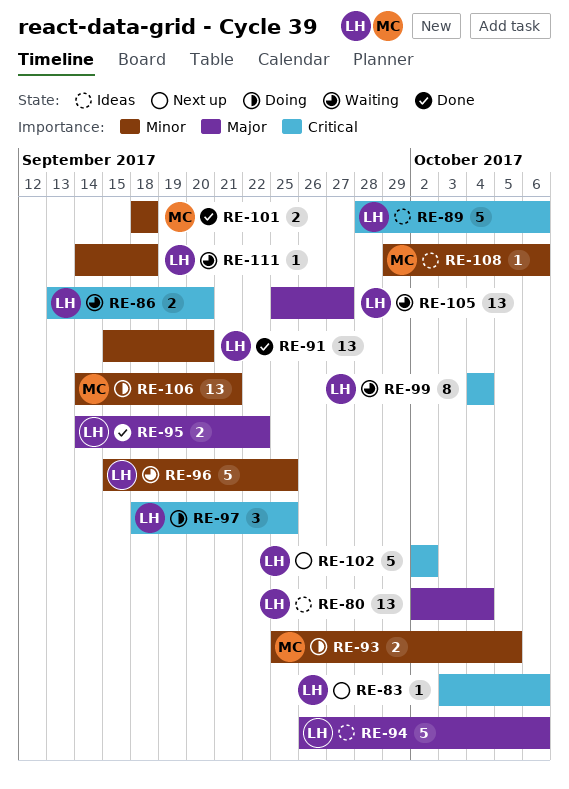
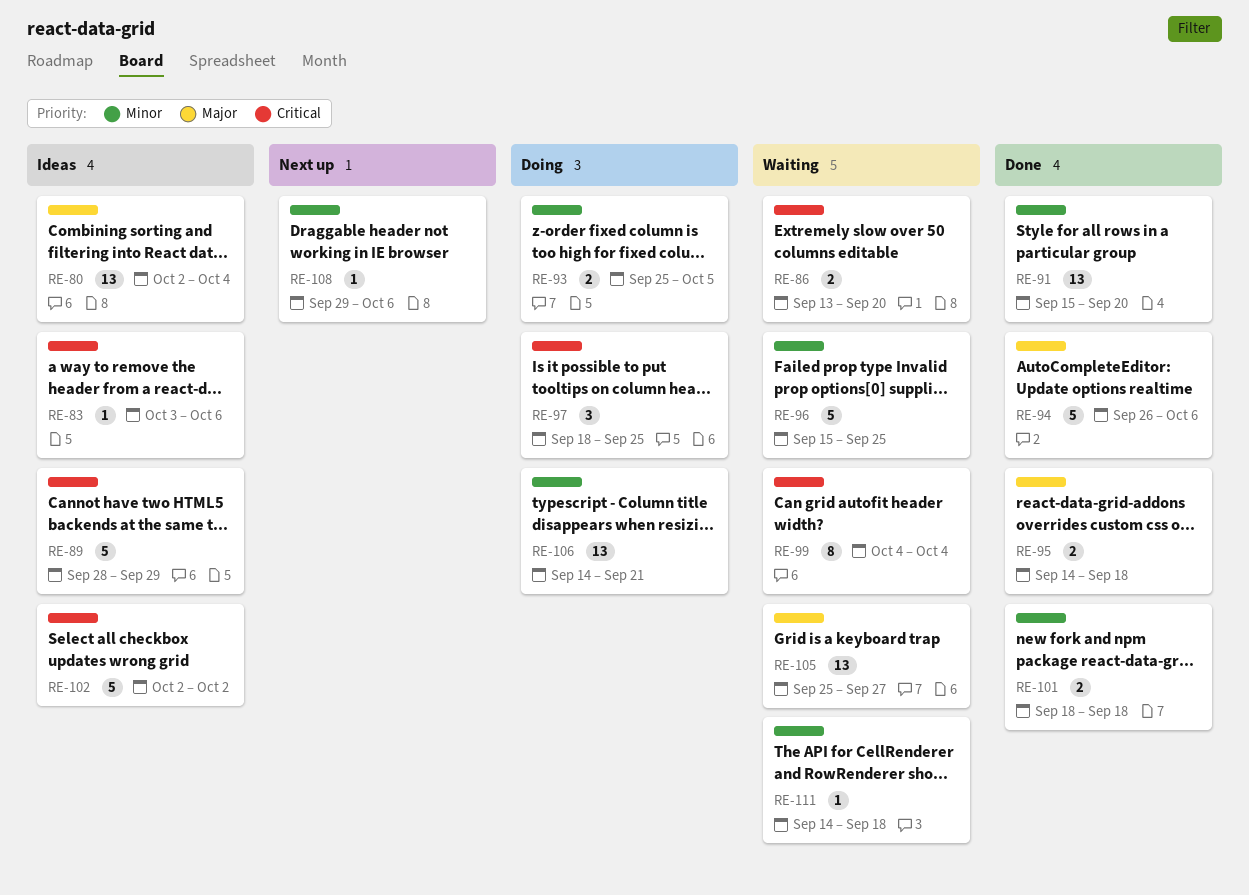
RE-83, status: Next up -> Ideas
RE-89, due: Oct 6 -> Sep 29
RE-94, status: Ideas -> Done
RE-95, due: Sep 22 -> Sep 18
RE-102, status: Next up -> Ideas
RE-108, status: Ideas -> Next up

